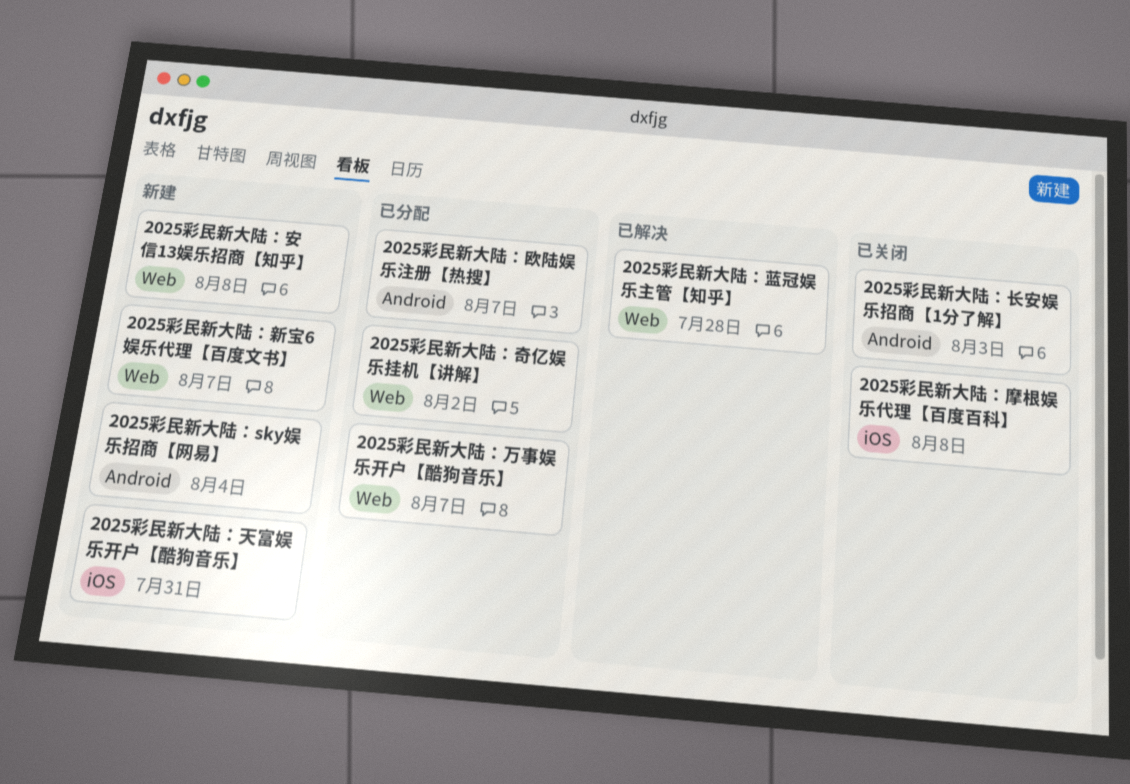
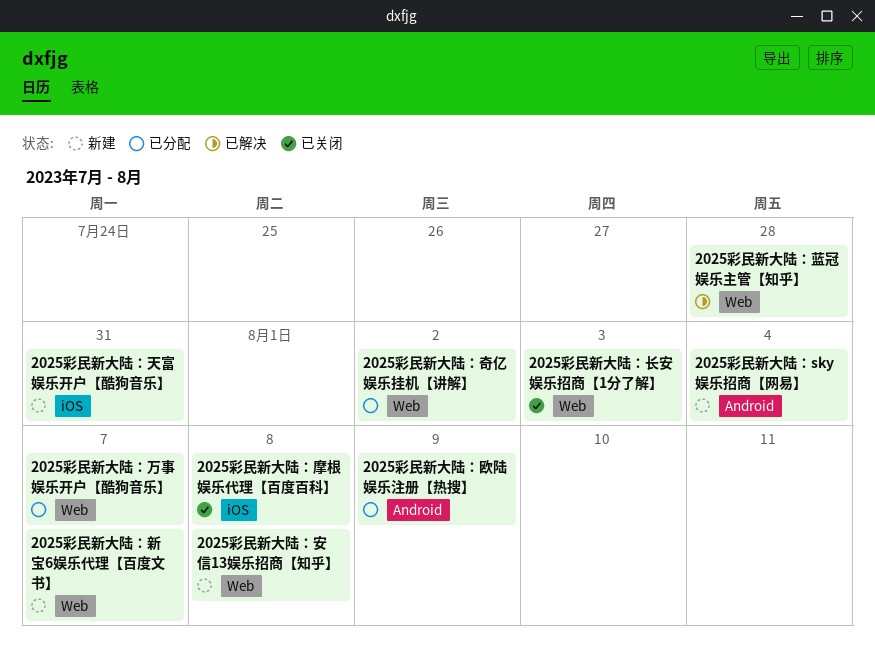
2025彩民新大陆：欧陆娱乐注册【热搜】, due: Aug 7 -> Aug 9
2025彩民新大陆：长安娱乐招商【1分了解】, label: Android -> Web

